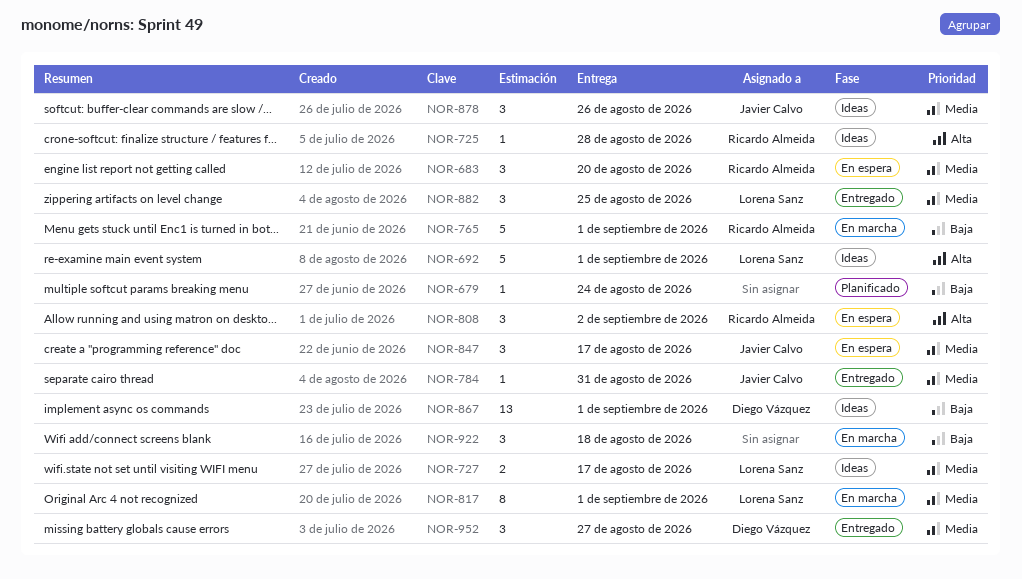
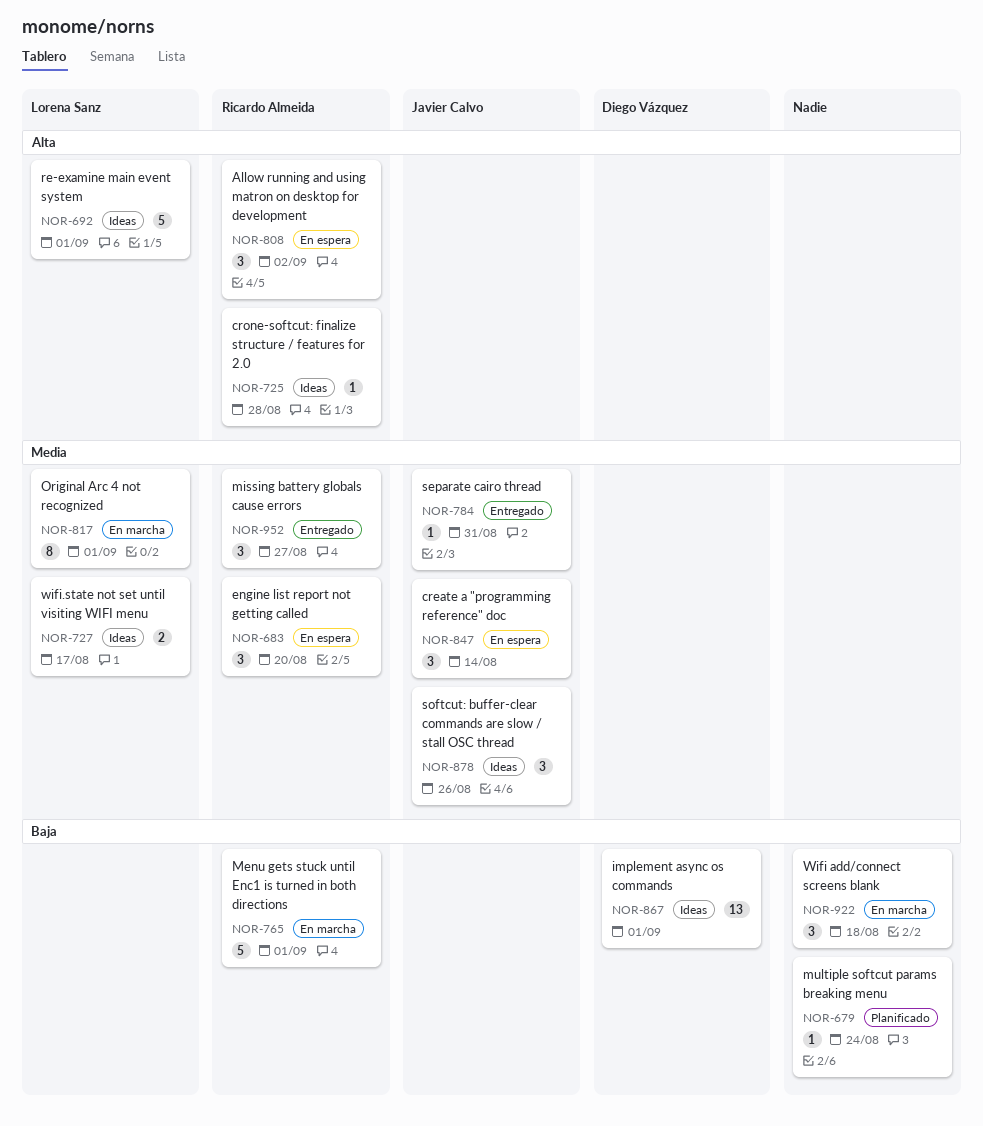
NOR-847, due: Aug 17 -> Aug 14
NOR-882: present -> none
NOR-952, owner: Diego Vázquez -> Ricardo Almeida

